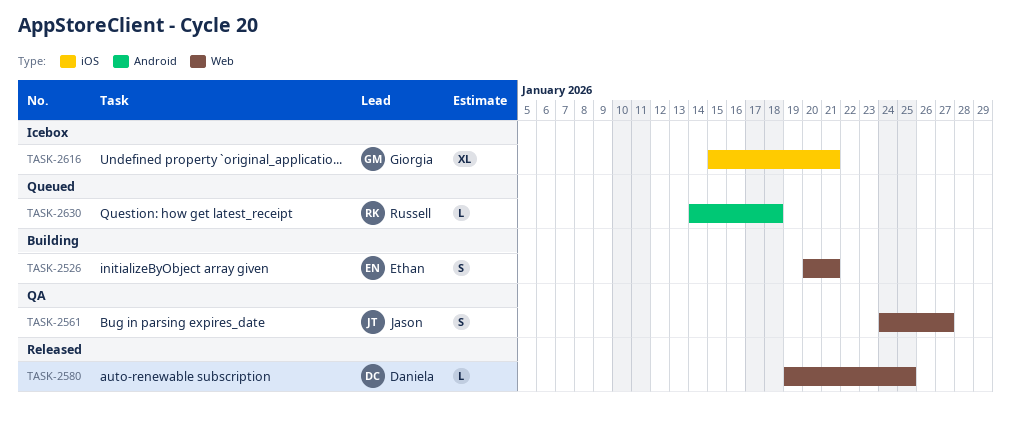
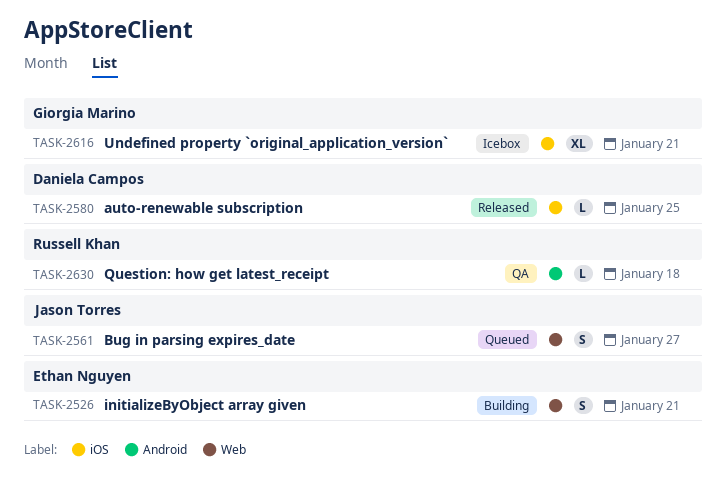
TASK-2561, status: QA -> Queued
TASK-2580, label: Web -> iOS
TASK-2630, status: Queued -> QA

